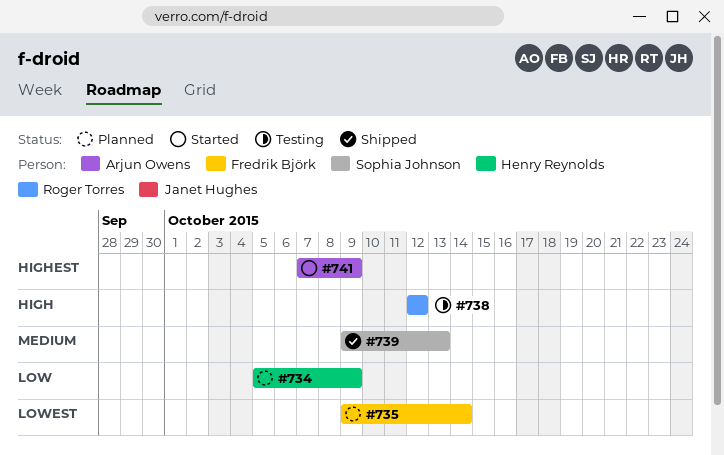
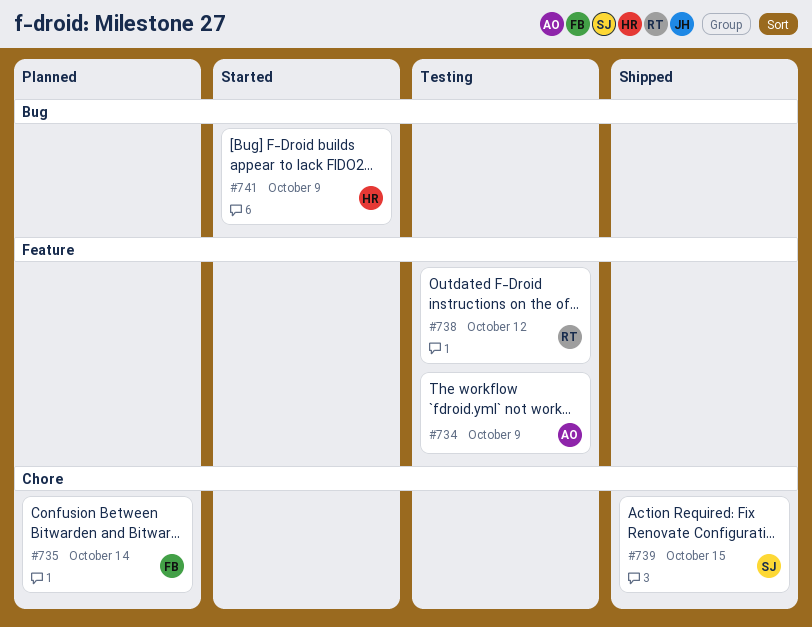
#734, status: Planned -> Testing
#734, owner: Henry Reynolds -> Arjun Owens
#739, due: Oct 13 -> Oct 15
#741, owner: Arjun Owens -> Henry Reynolds

